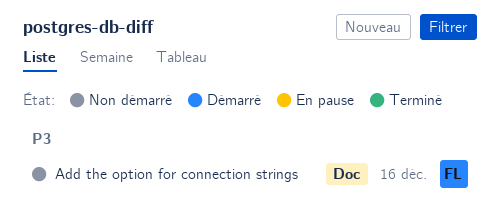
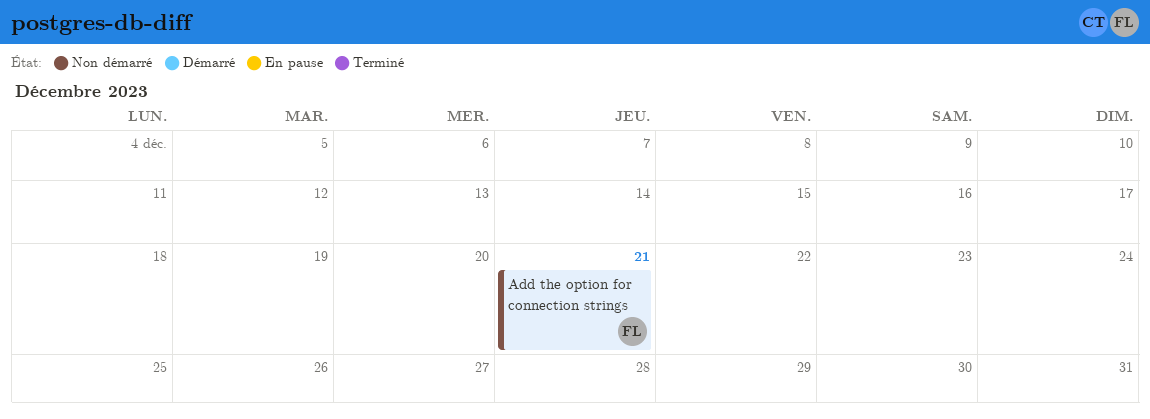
Add the option for connection strings, due: Dec 16 -> Dec 21

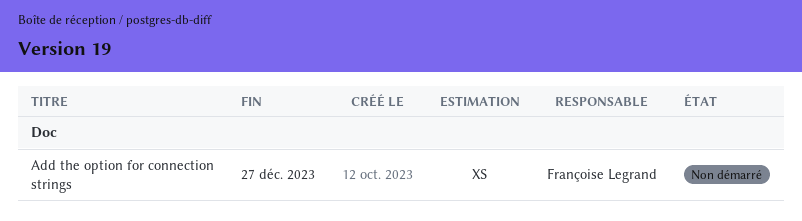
Add the option for connection strings, due: Dec 21 -> Dec 27

